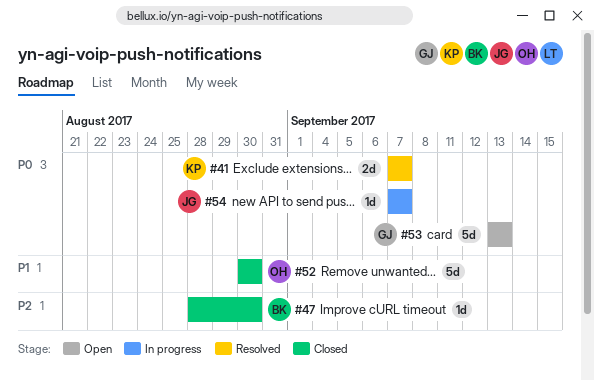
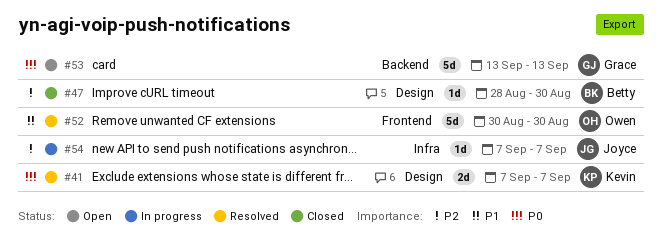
#52, status: Closed -> Resolved
#54, priority: P0 -> P2

